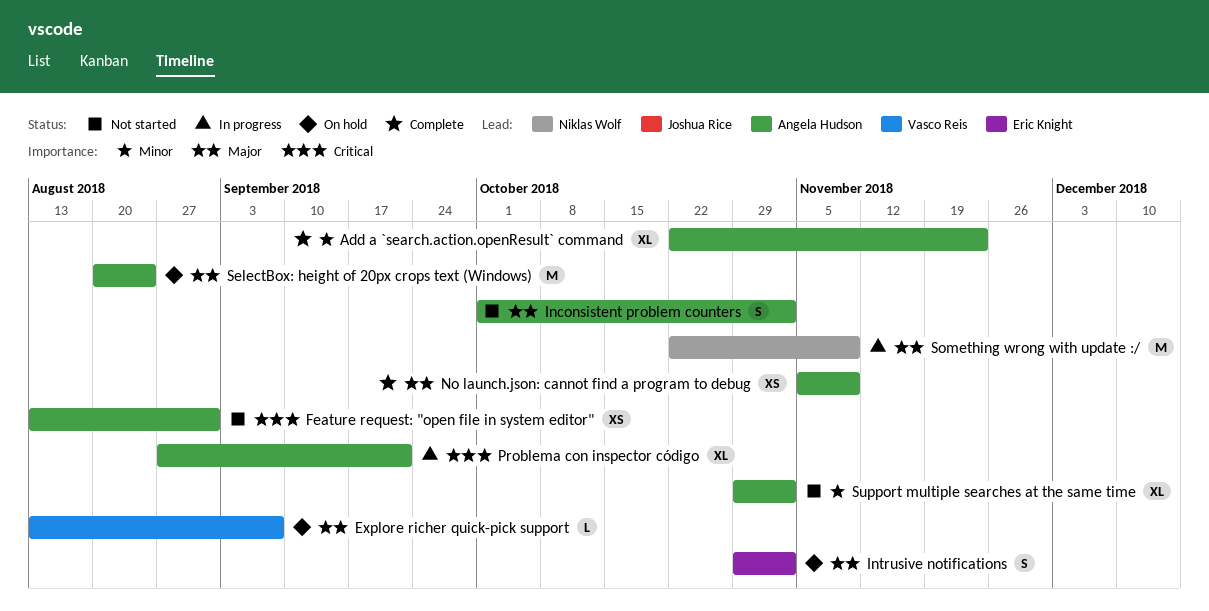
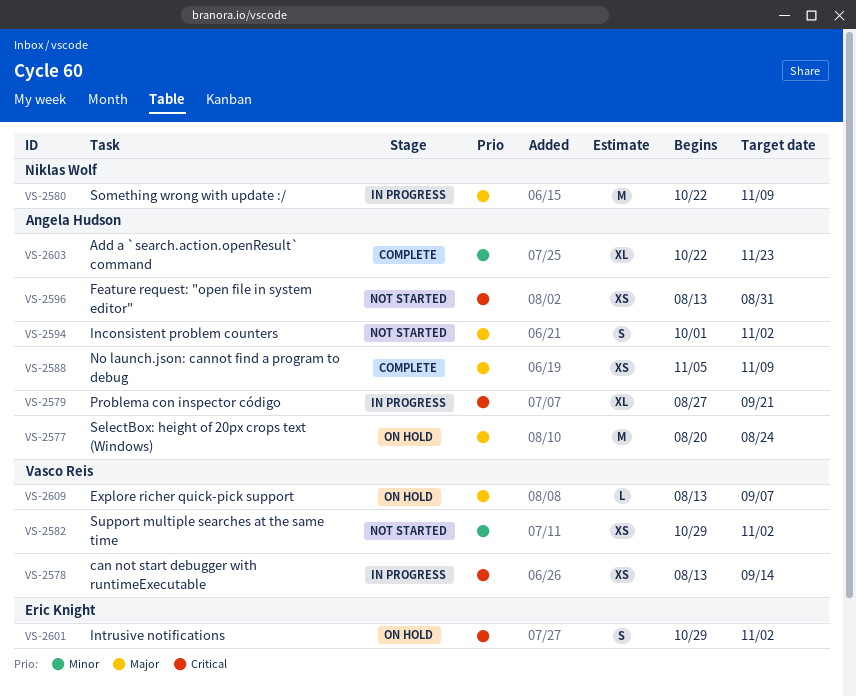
can not start debugger with runtimeExecutable: none -> present
Intrusive notifications, priority: Major -> Critical
Support multiple searches at the same time, owner: Angela Hudson -> Vasco Reis
Support multiple searches at the same time, estimate: XL -> XS

